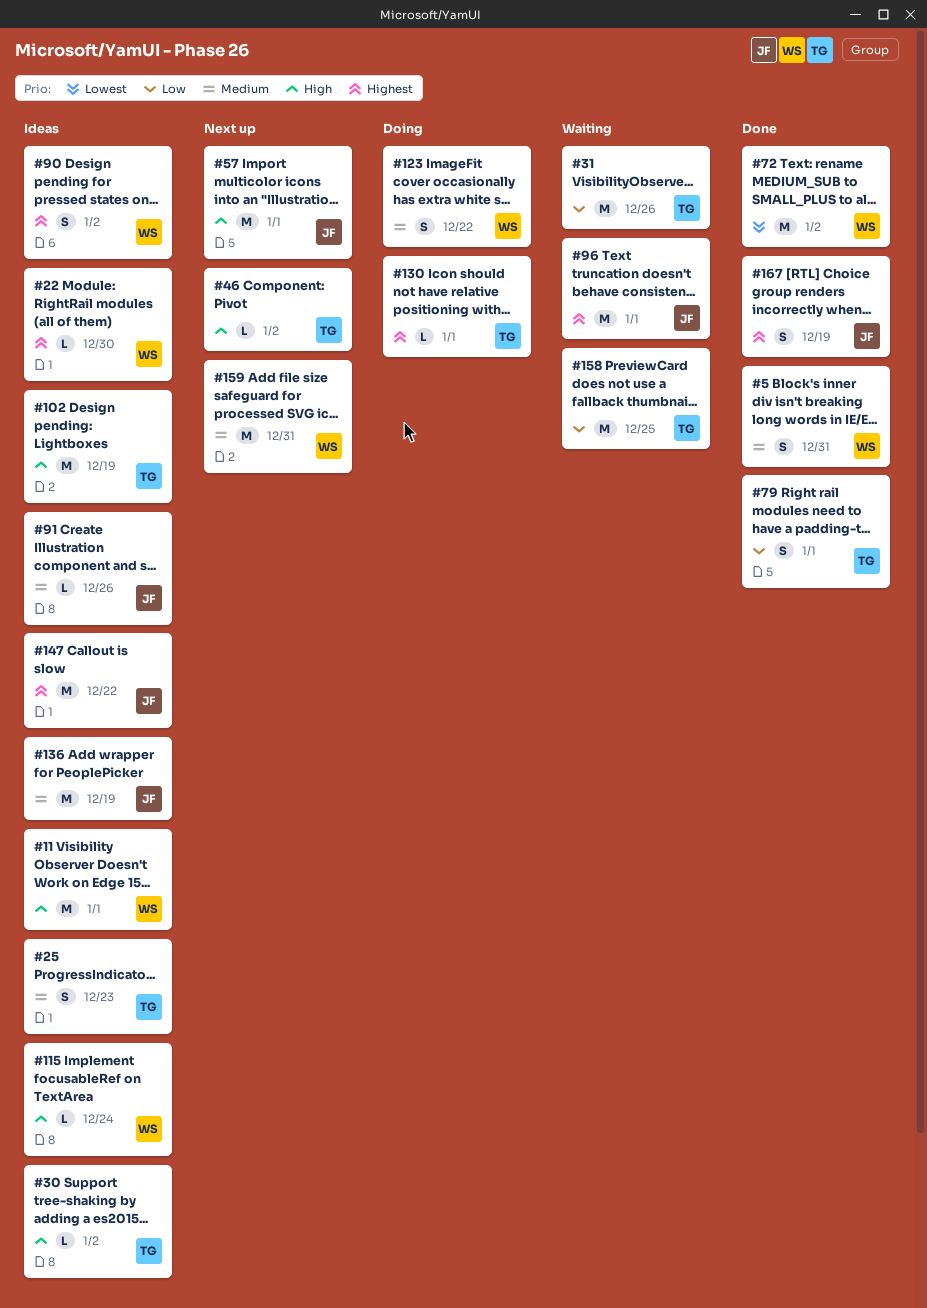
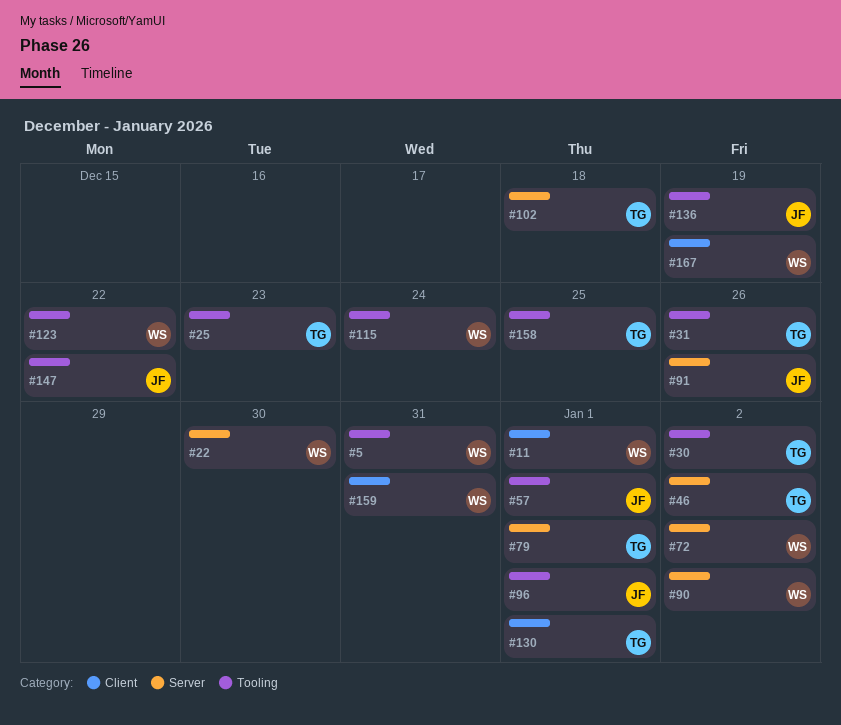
#102, due: Dec 19 -> Dec 18
#167, owner: JF -> WS

